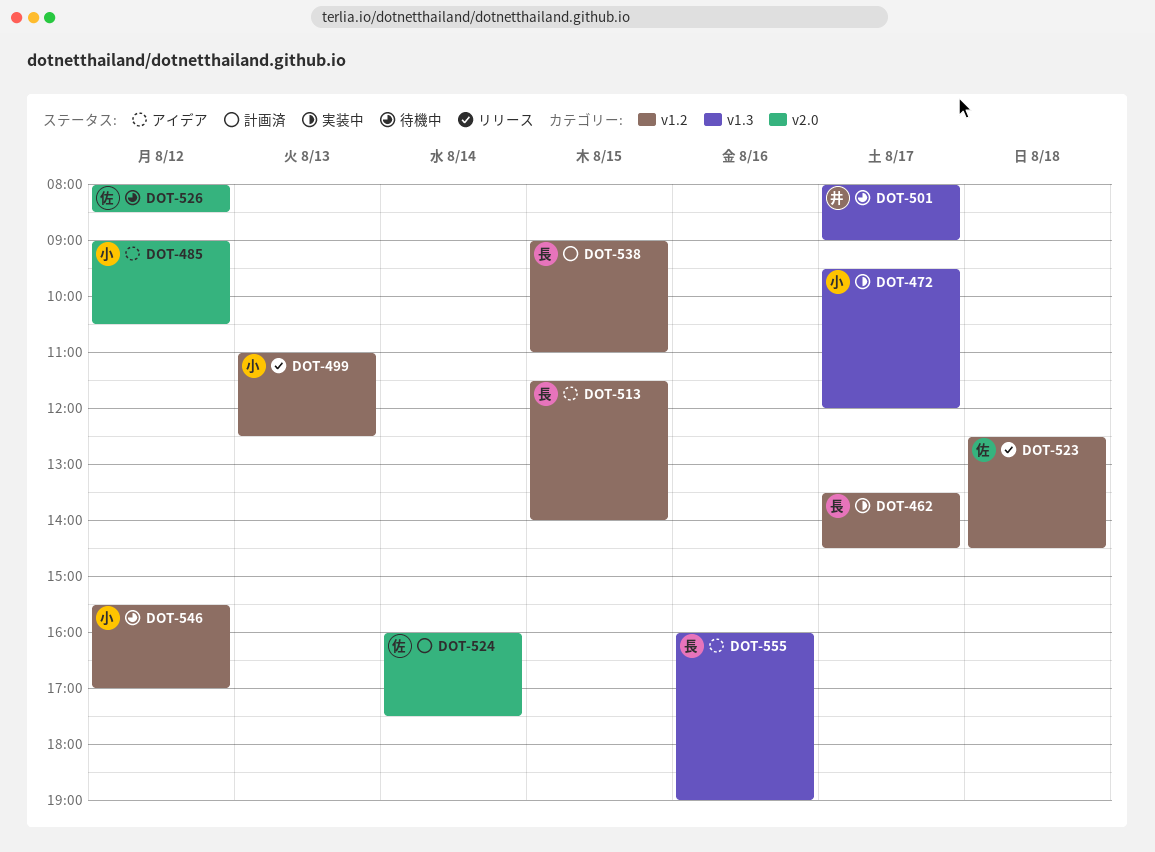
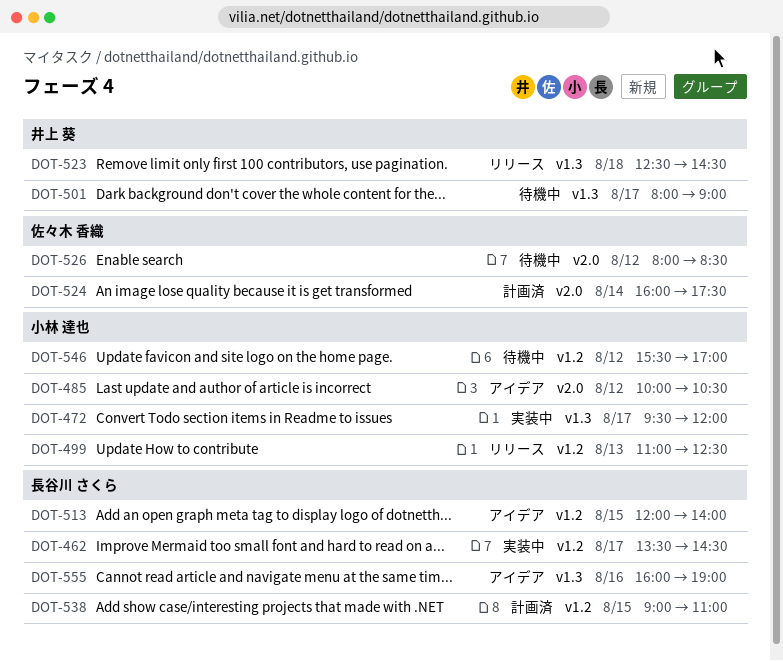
DOT-485, begins: 09:00 -> 10:00
DOT-513, begins: 11:30 -> 12:00
DOT-523, owner: 佐々木 香織 -> 井上 葵
DOT-523, label: v1.2 -> v1.3

